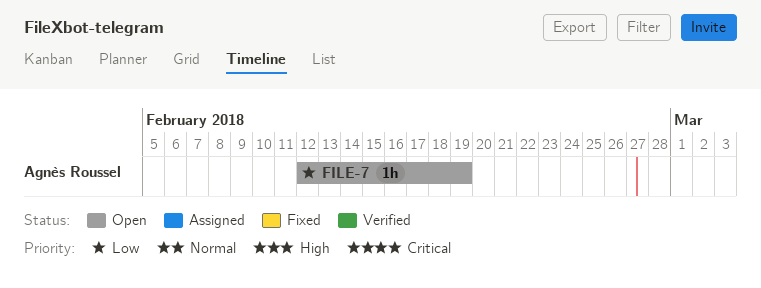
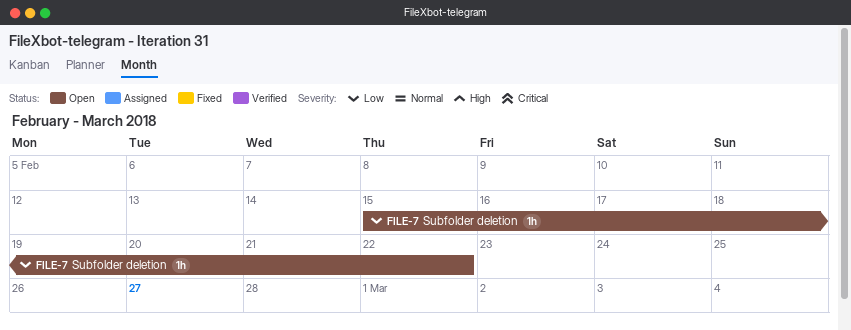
FILE-7, start: Feb 12 -> Feb 15
FILE-7, due: Feb 19 -> Feb 22

